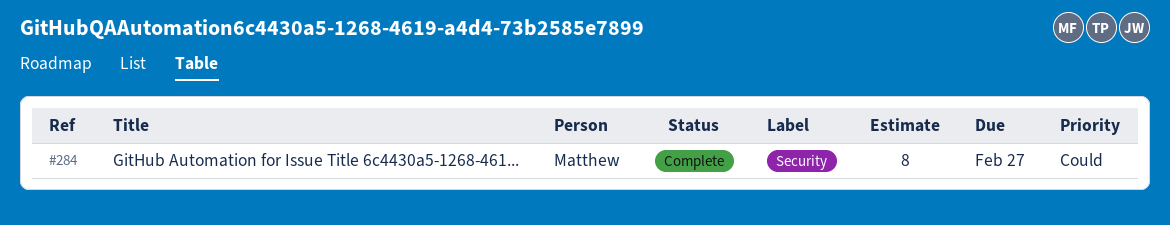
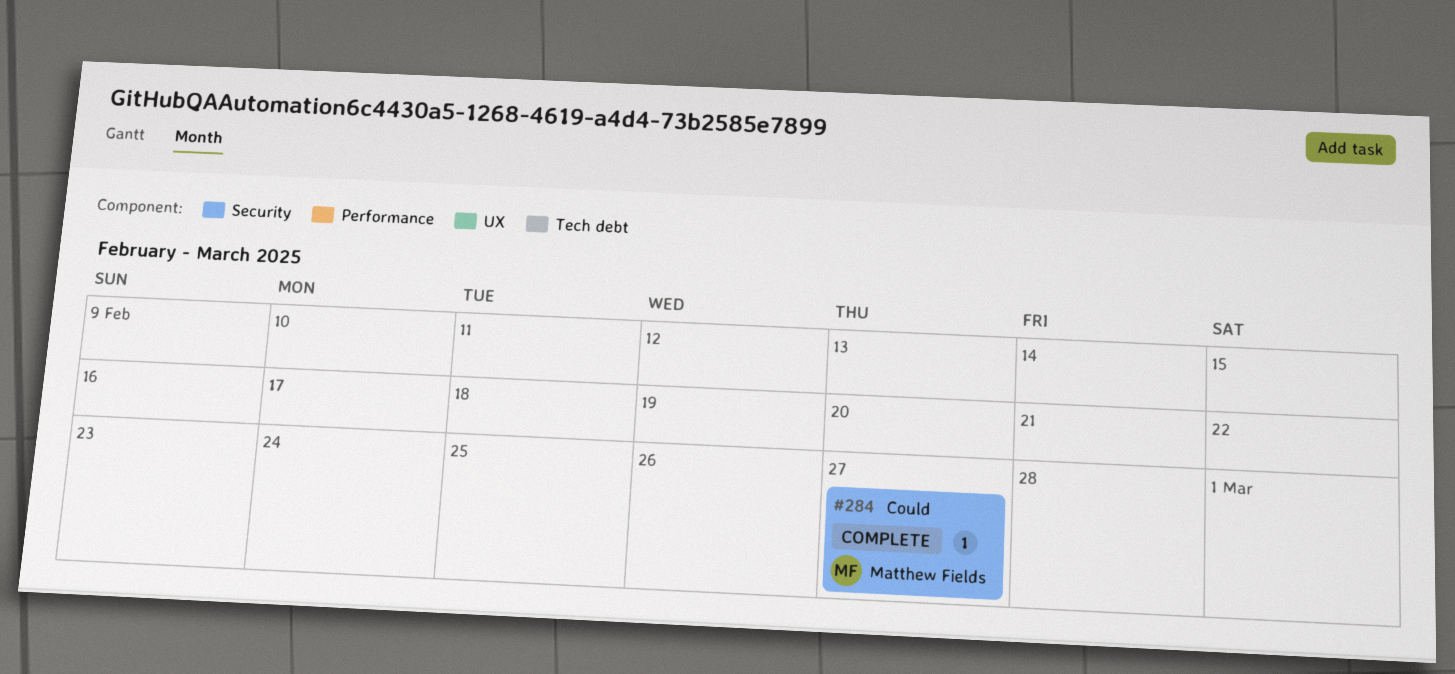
#284, estimate: 8 -> 1

